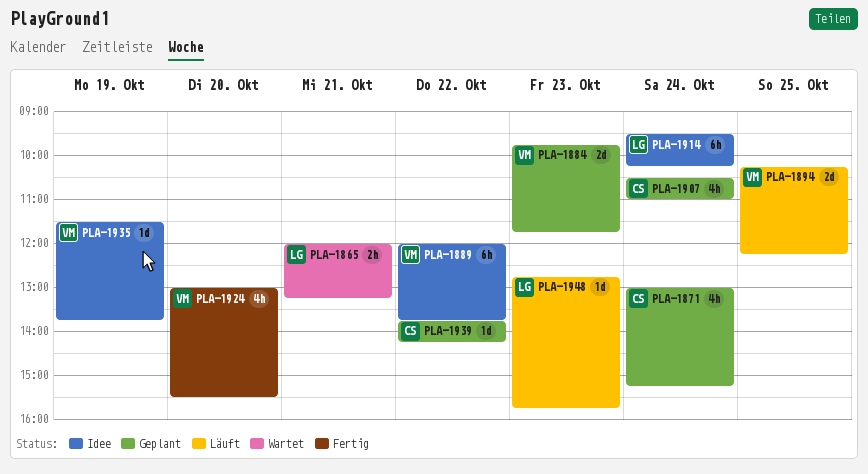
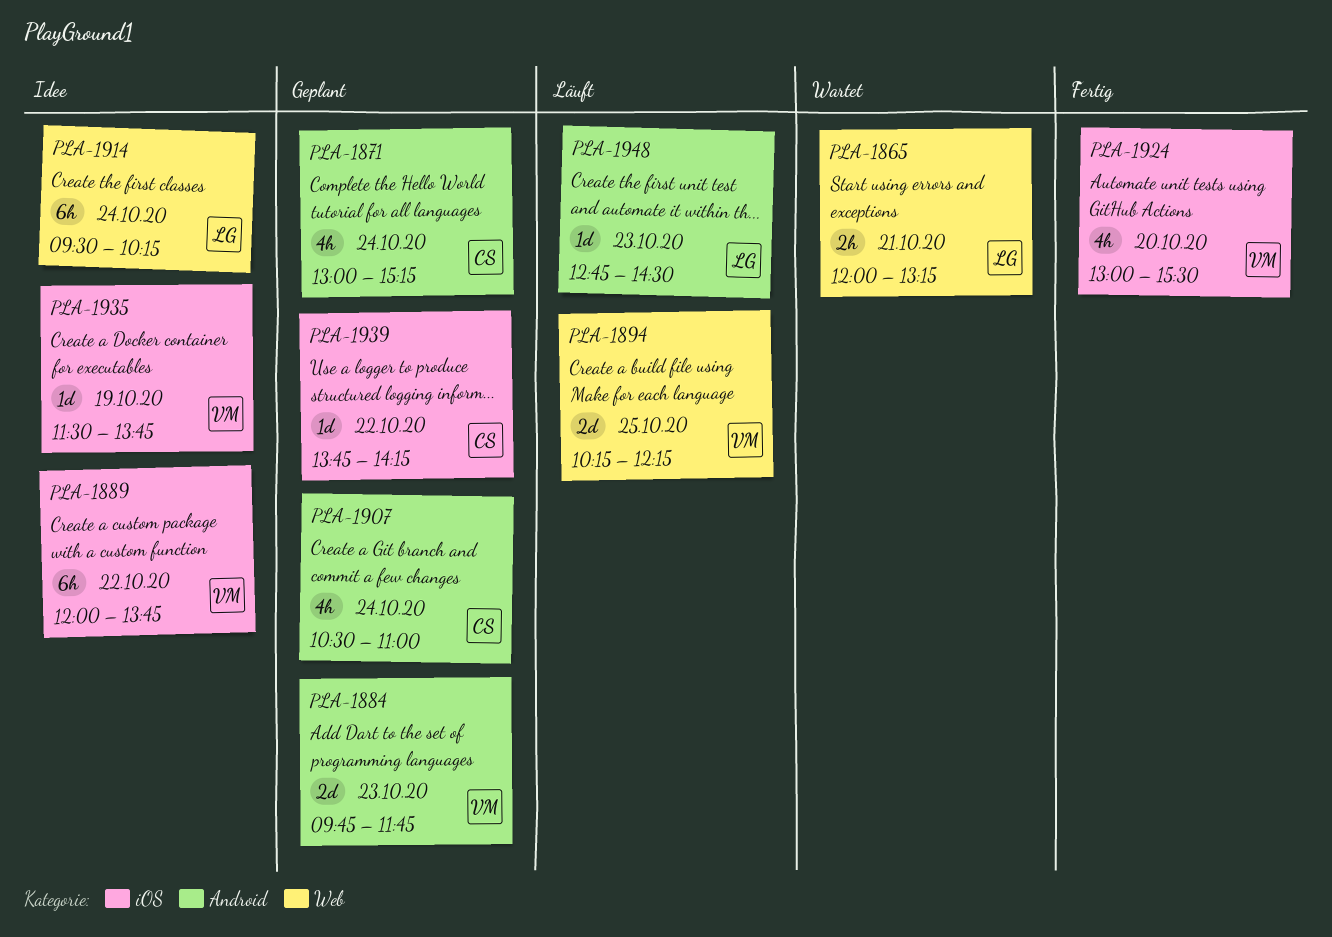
PLA-1948, ends: 15:45 -> 14:30

